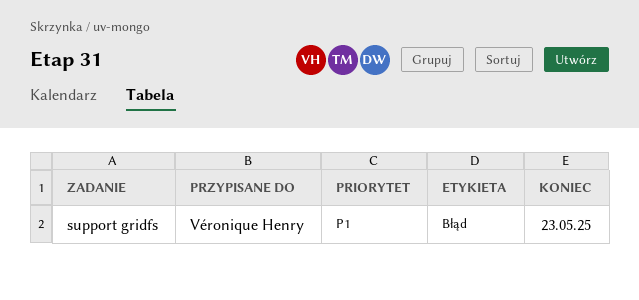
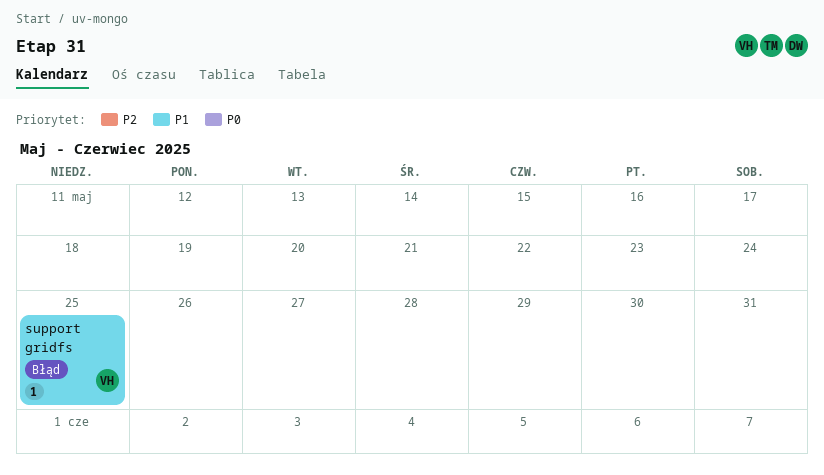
support gridfs, due: May 23 -> May 25

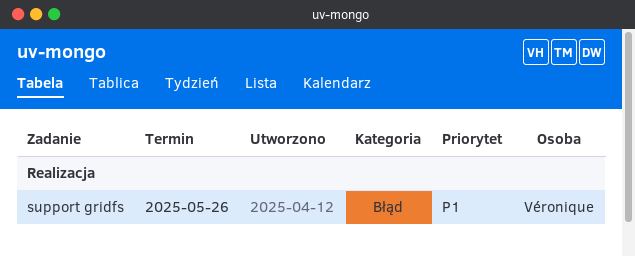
support gridfs, due: May 25 -> May 26

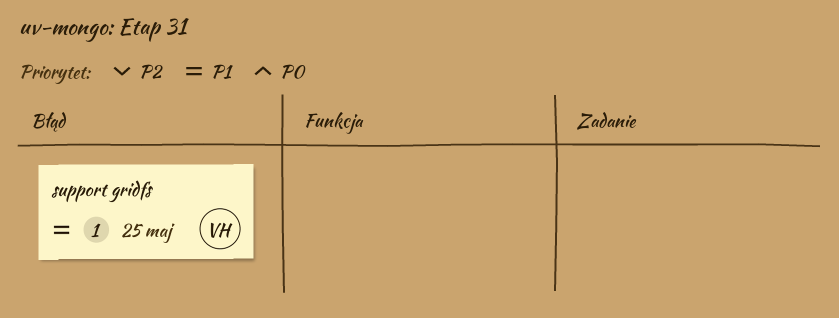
support gridfs, due: May 26 -> May 25

